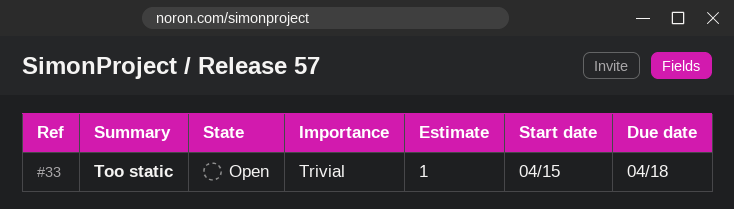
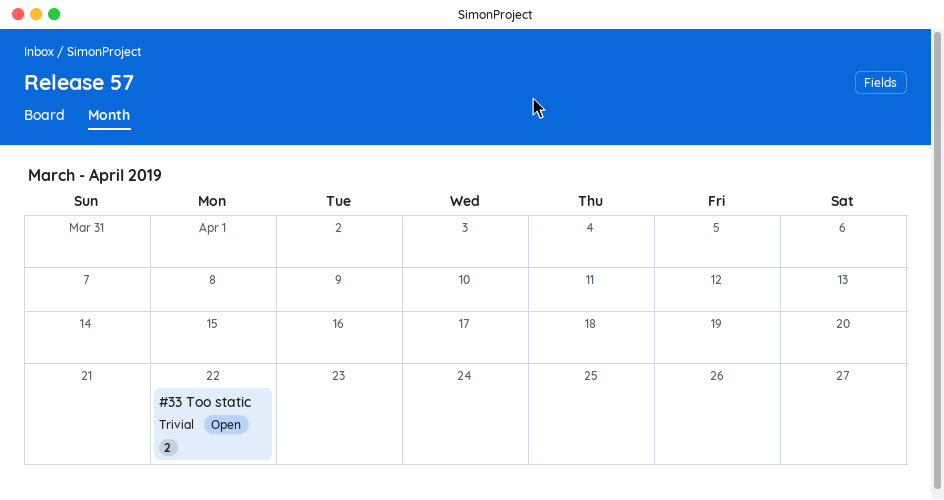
#33, estimate: 1 -> 2
#33, due: Apr 18 -> Apr 22

